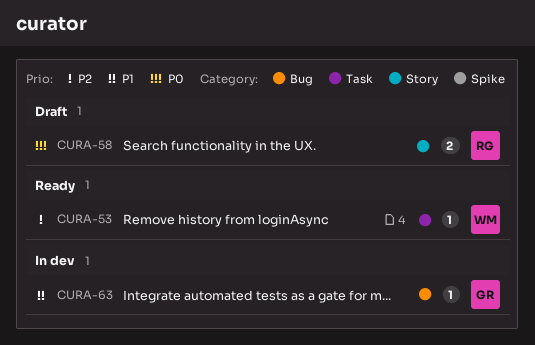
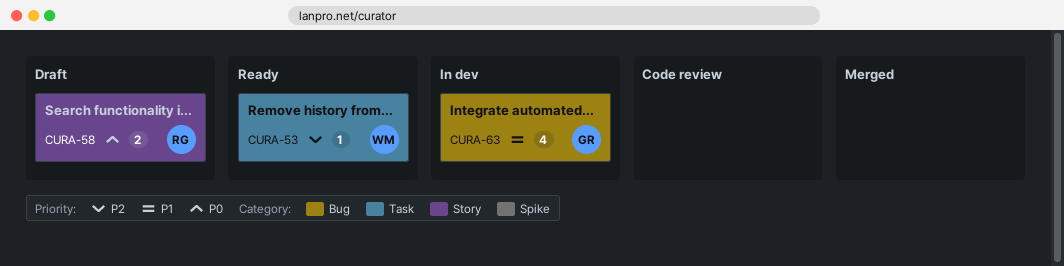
CURA-63, estimate: 1 -> 4

